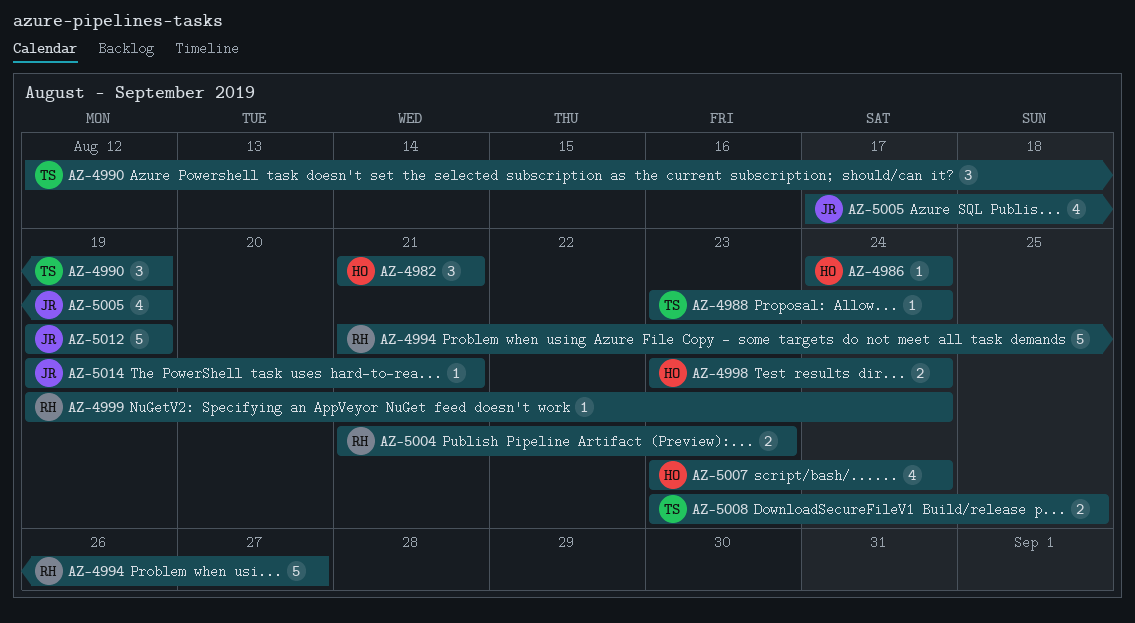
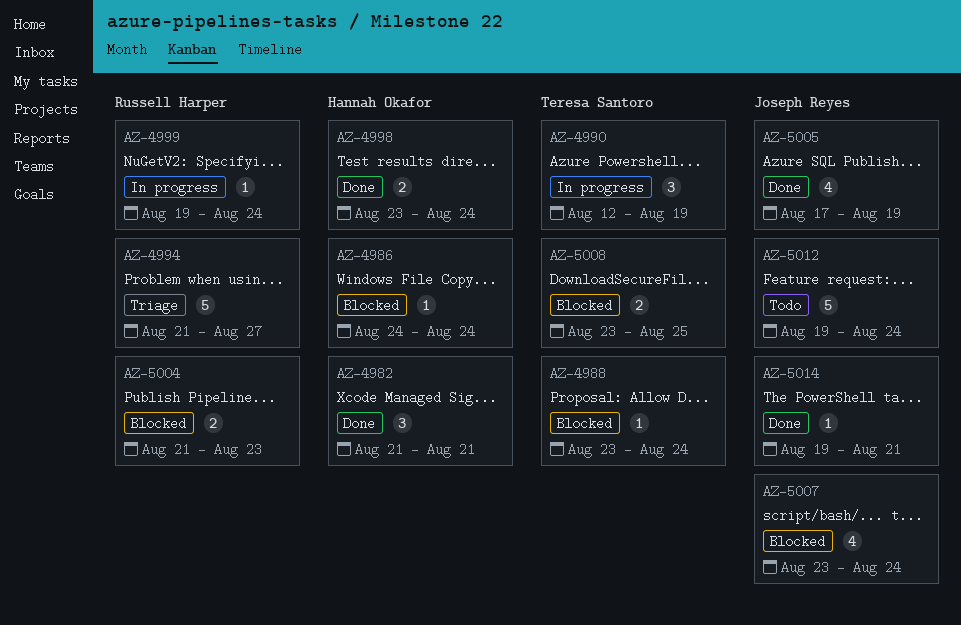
AZ-5007, owner: Hannah Okafor -> Joseph Reyes
AZ-5012, due: Aug 19 -> Aug 24

